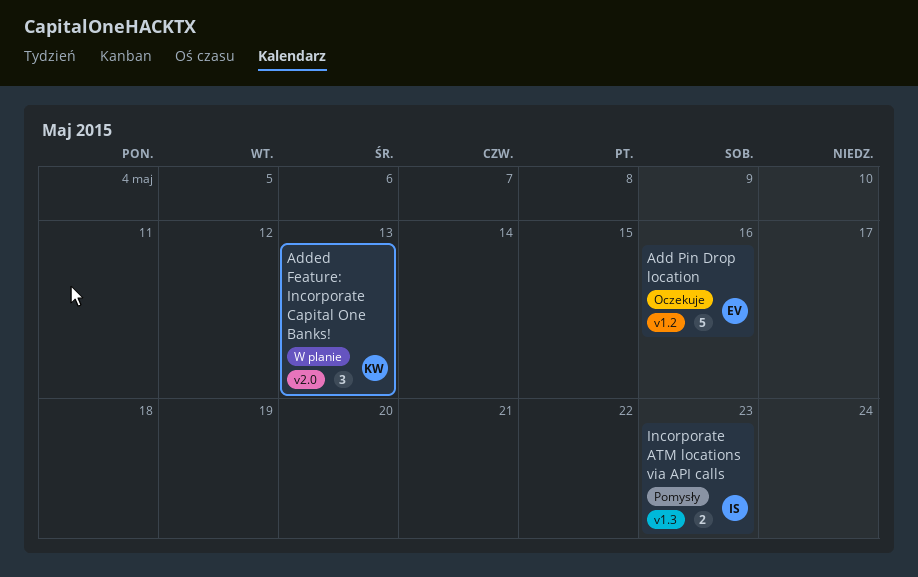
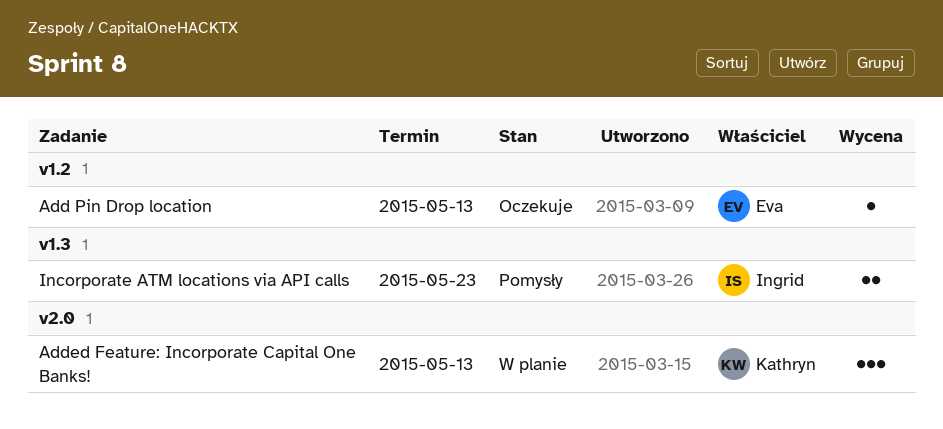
Add Pin Drop location, estimate: 5 -> 1
Add Pin Drop location, due: May 16 -> May 13

